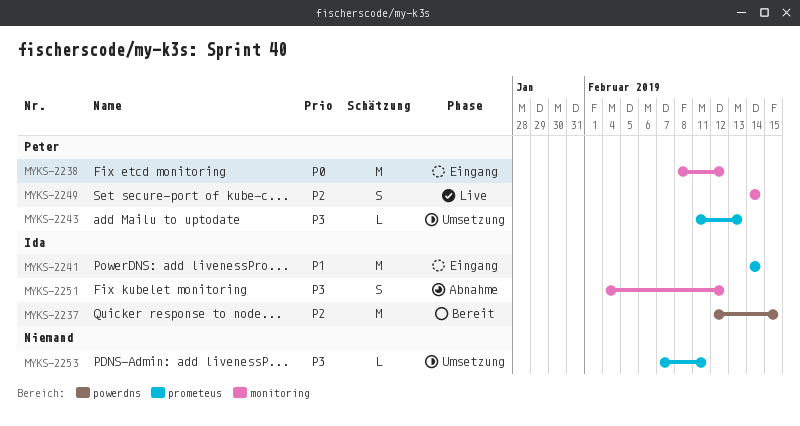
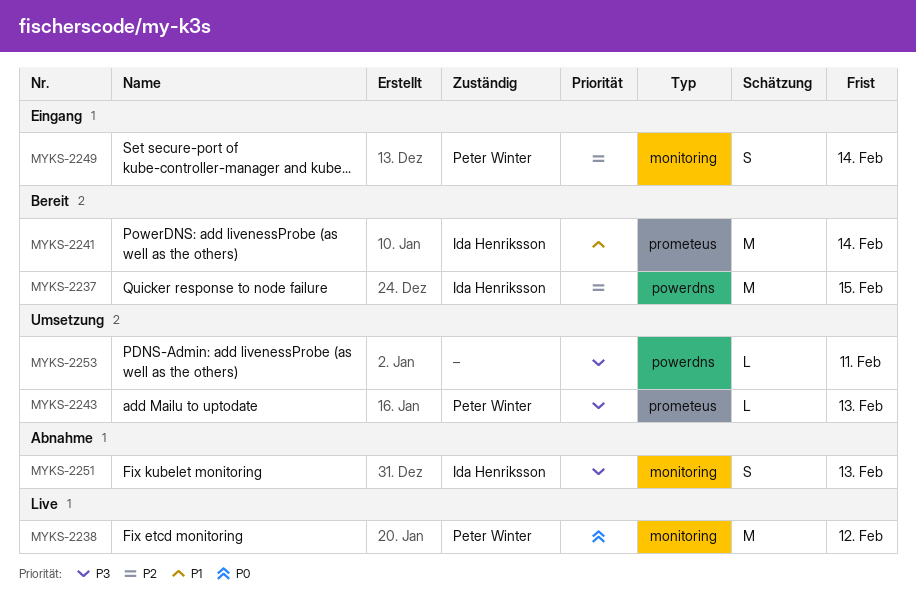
MYKS-2238, status: Eingang -> Live
MYKS-2241, status: Eingang -> Bereit
MYKS-2249, status: Live -> Eingang
MYKS-2251, due: Feb 12 -> Feb 13
MYKS-2253, label: prometeus -> powerdns

